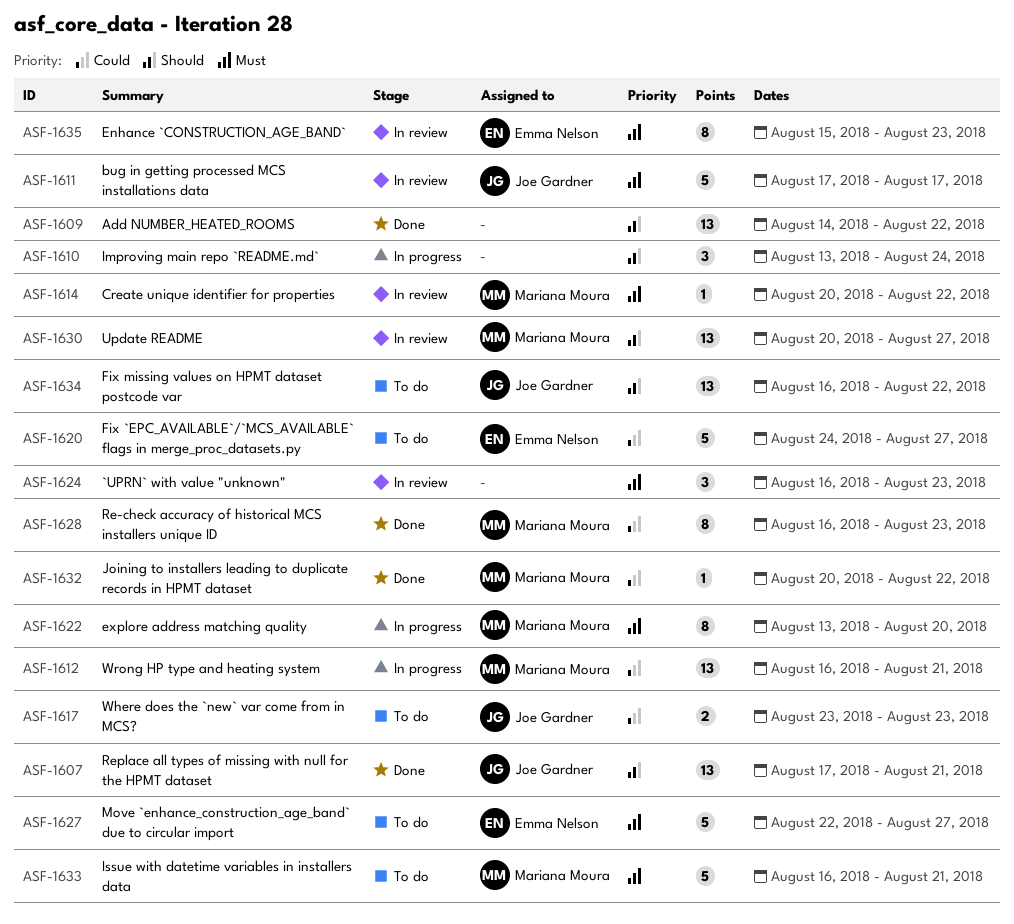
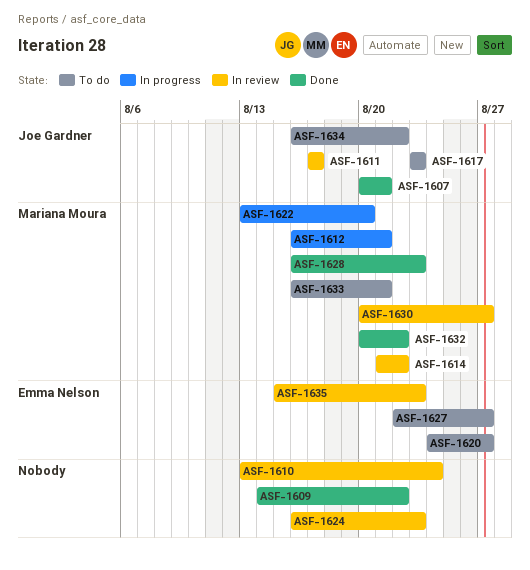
ASF-1607, start: Aug 17 -> Aug 20
ASF-1610, status: In progress -> In review
ASF-1614, start: Aug 20 -> Aug 21

